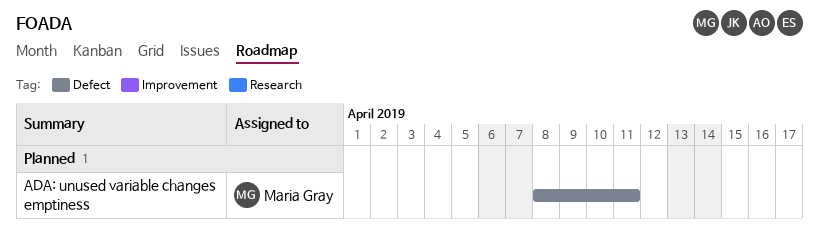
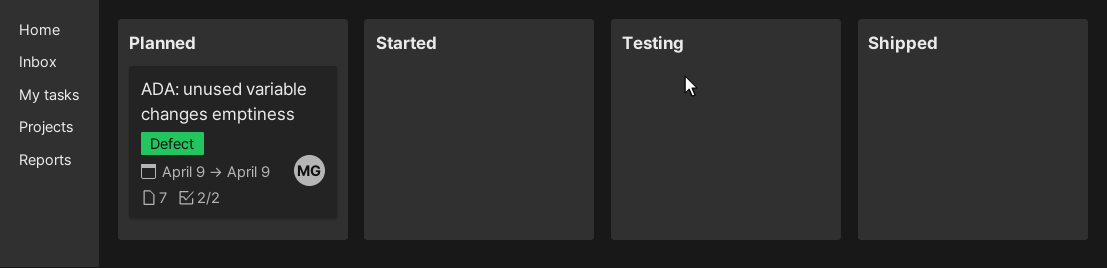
ADA: unused variable changes emptiness, start: Apr 8 -> Apr 9
ADA: unused variable changes emptiness, due: Apr 11 -> Apr 9

